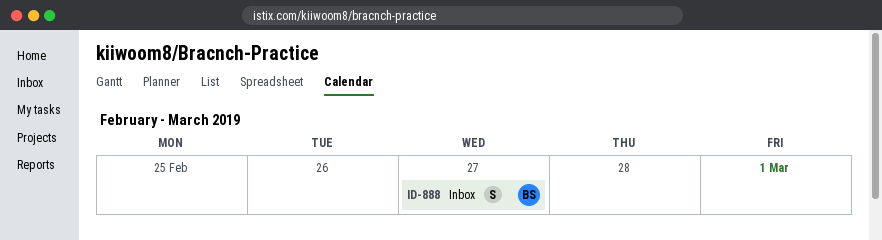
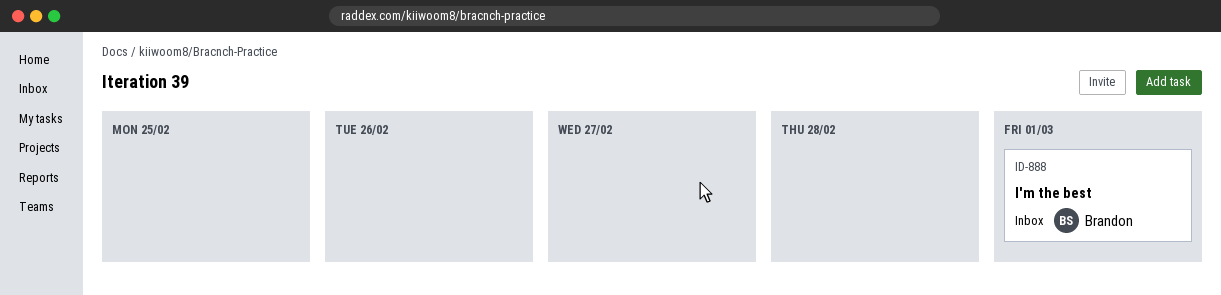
ID-888, due: Feb 27 -> Mar 1

